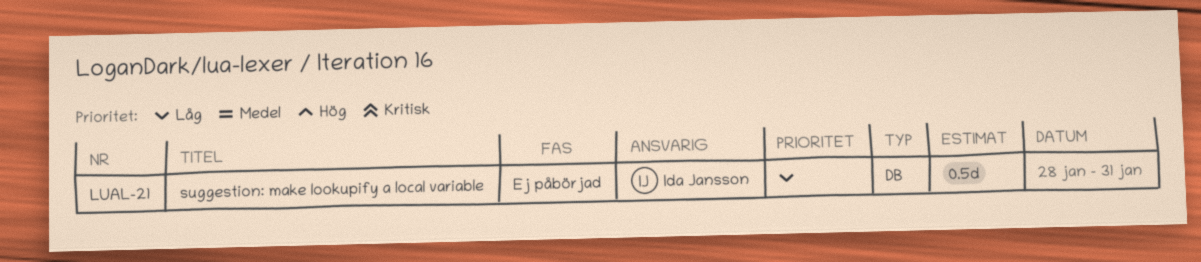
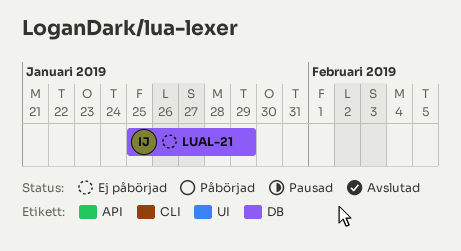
LUAL-21, start: Jan 28 -> Jan 25
LUAL-21, due: Jan 31 -> Jan 29

